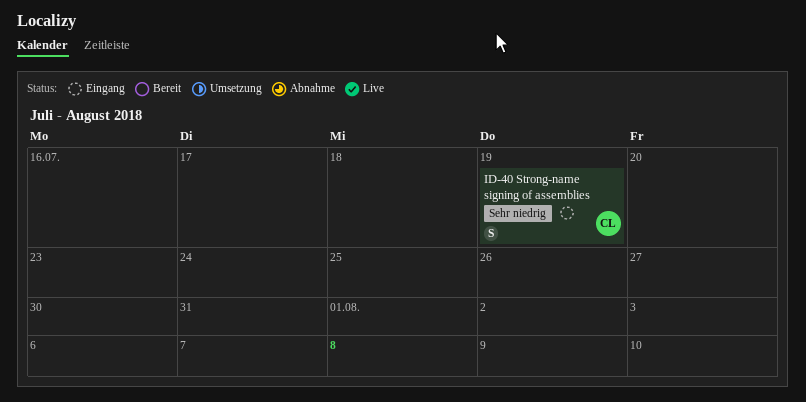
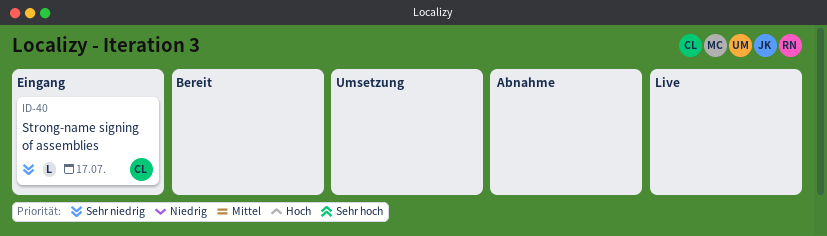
ID-40, estimate: S -> L
ID-40, due: Jul 19 -> Jul 17

